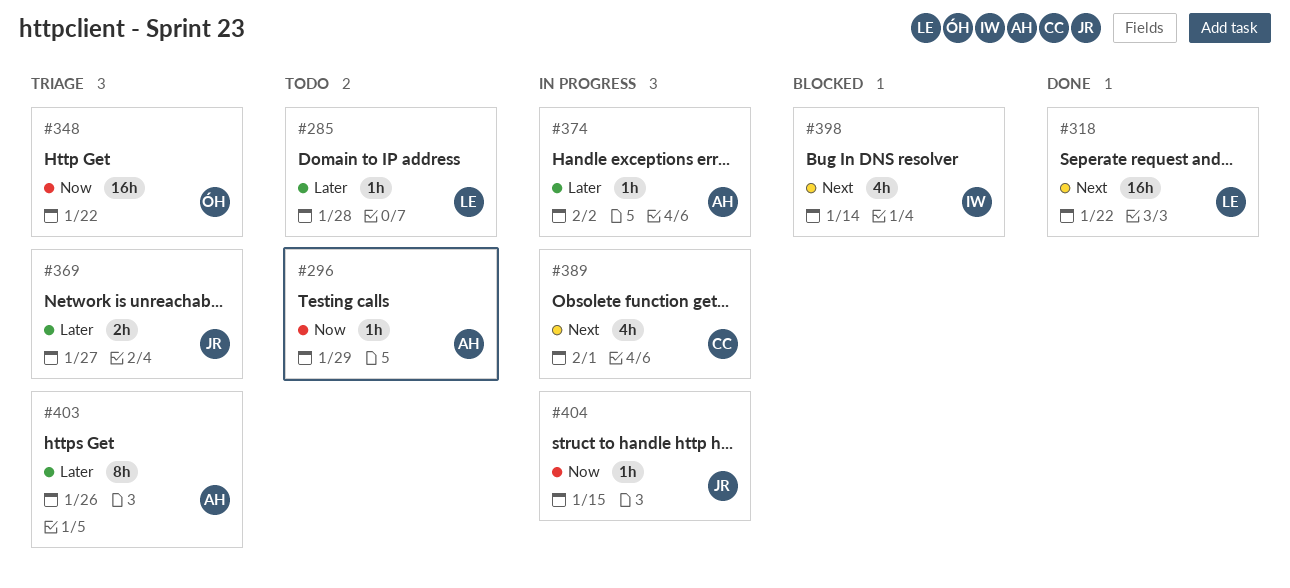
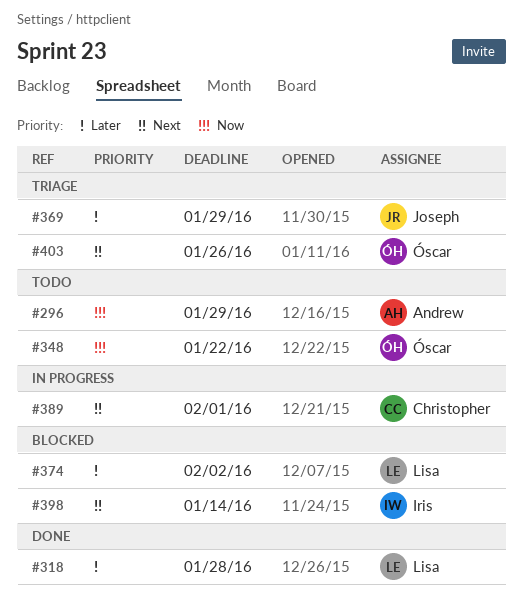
#285: present -> none
#318, priority: Next -> Later
#318, due: Jan 22 -> Jan 28
#348, status: Triage -> Todo
#369, due: Jan 27 -> Jan 29
#374, status: In progress -> Blocked
#374, owner: Andrew -> Lisa
#403, owner: Andrew -> Óscar
#403, priority: Later -> Next
#404: present -> none

